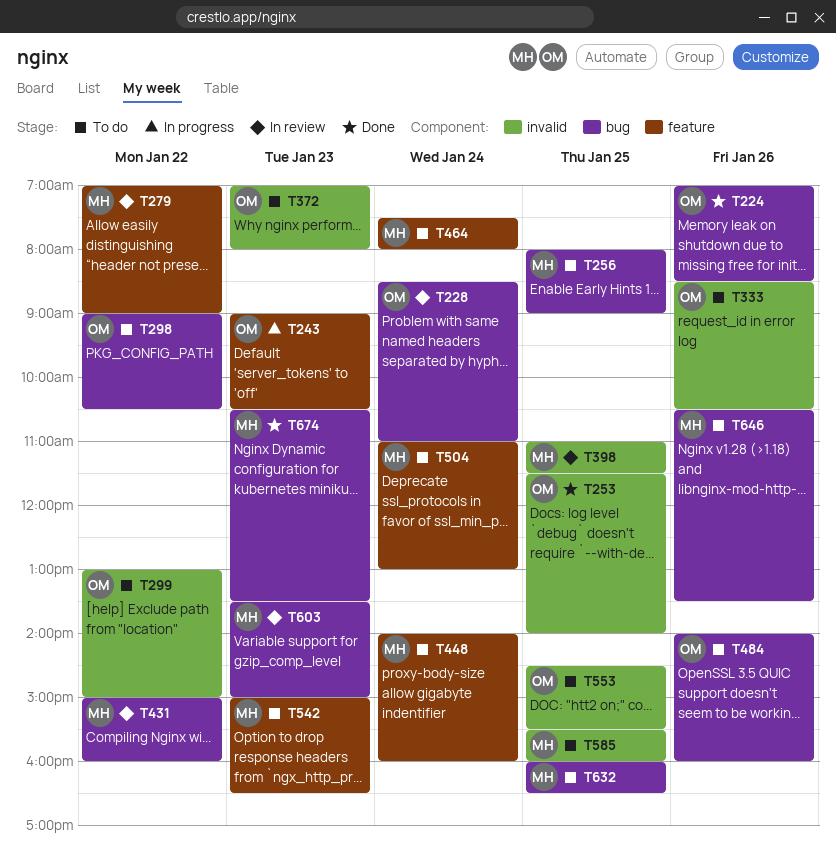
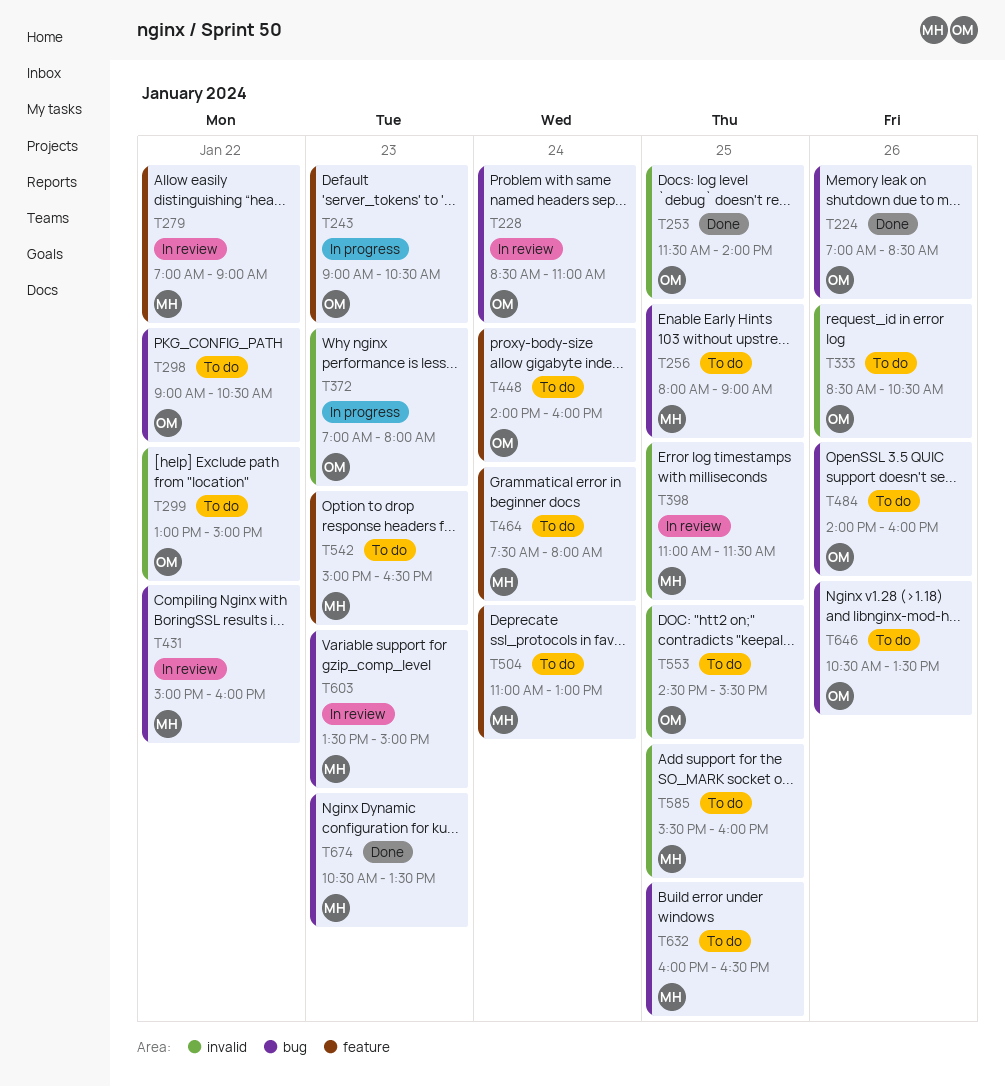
T372, status: To do -> In progress
T448, owner: MH -> OM
T646, owner: MH -> OM

